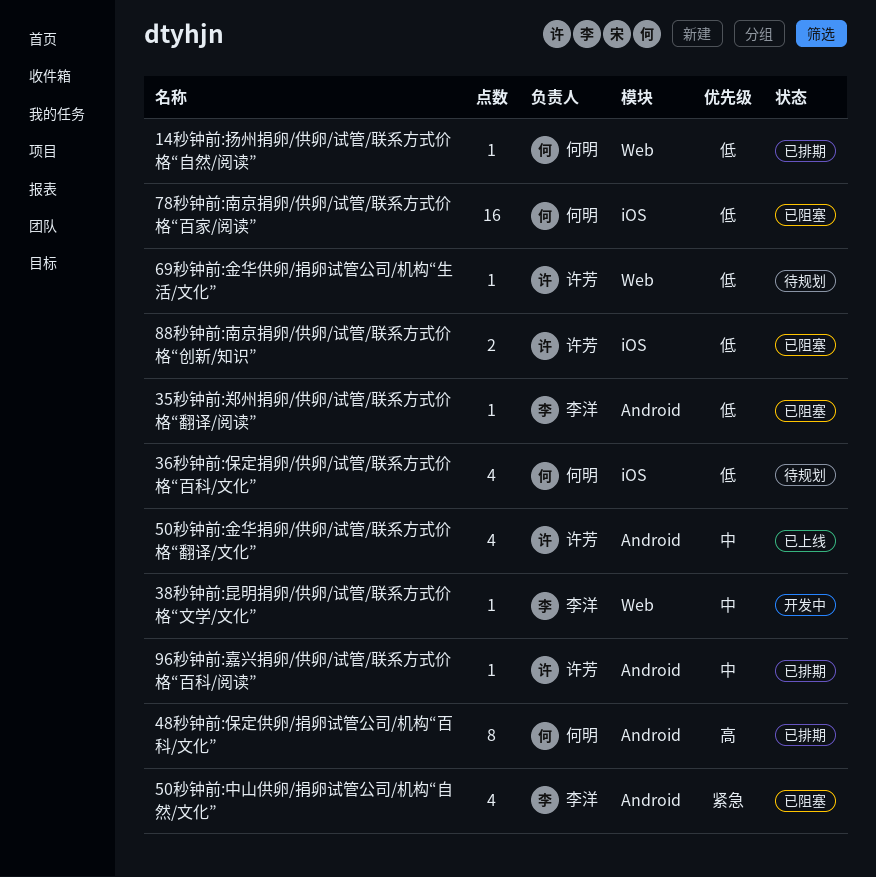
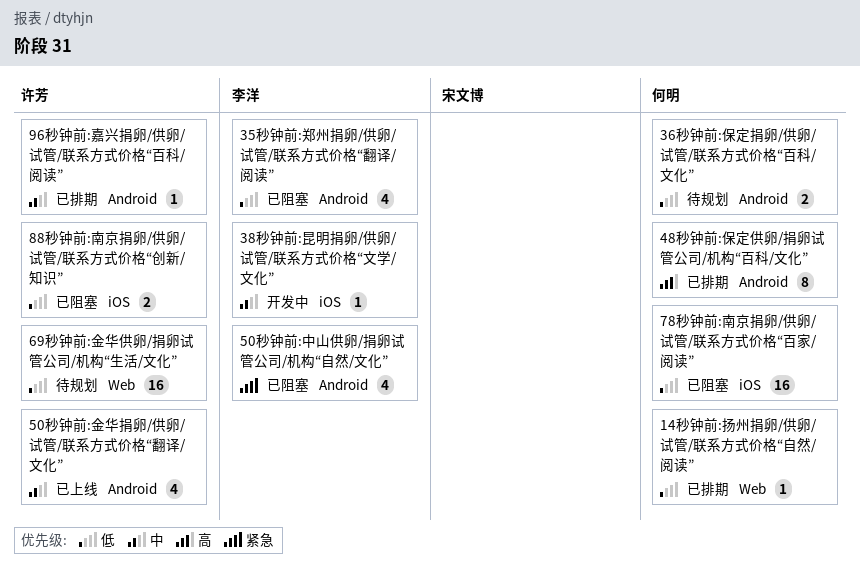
35秒钟前:郑州捐卵/供卵/试管/联系方式价格“翻译/阅读”, estimate: 1 -> 4
36秒钟前:保定捐卵/供卵/试管/联系方式价格“百科/文化”, label: iOS -> Android
36秒钟前:保定捐卵/供卵/试管/联系方式价格“百科/文化”, estimate: 4 -> 2
38秒钟前:昆明捐卵/供卵/试管/联系方式价格“文学/文化”, label: Web -> iOS
69秒钟前:金华供卵/捐卵试管公司/机构“生活/文化”, estimate: 1 -> 16

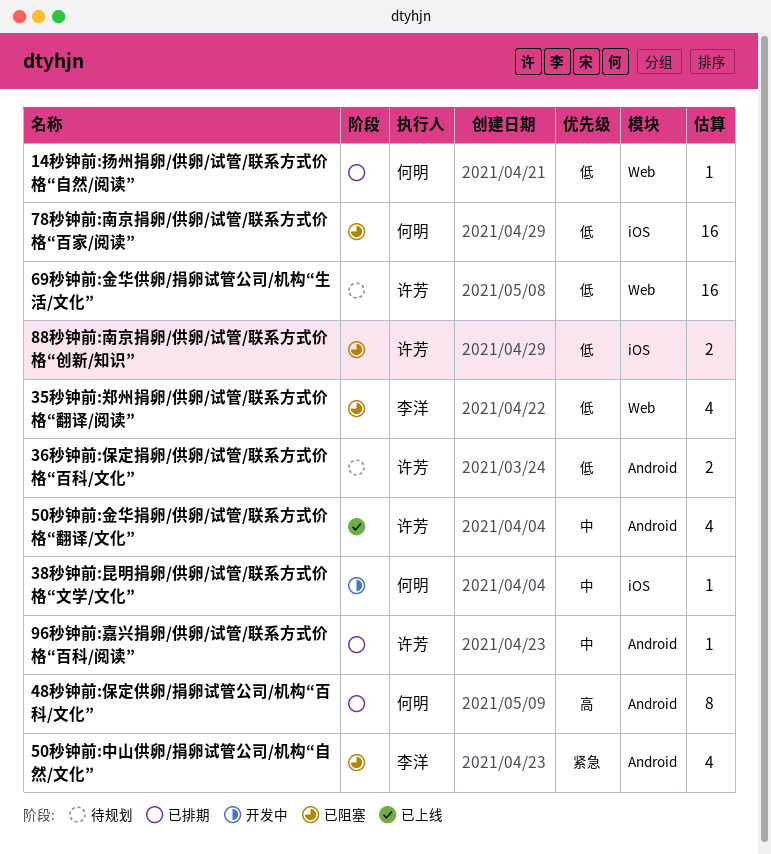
35秒钟前:郑州捐卵/供卵/试管/联系方式价格“翻译/阅读”, label: Android -> Web
36秒钟前:保定捐卵/供卵/试管/联系方式价格“百科/文化”, owner: 何明 -> 许芳
38秒钟前:昆明捐卵/供卵/试管/联系方式价格“文学/文化”, owner: 李洋 -> 何明

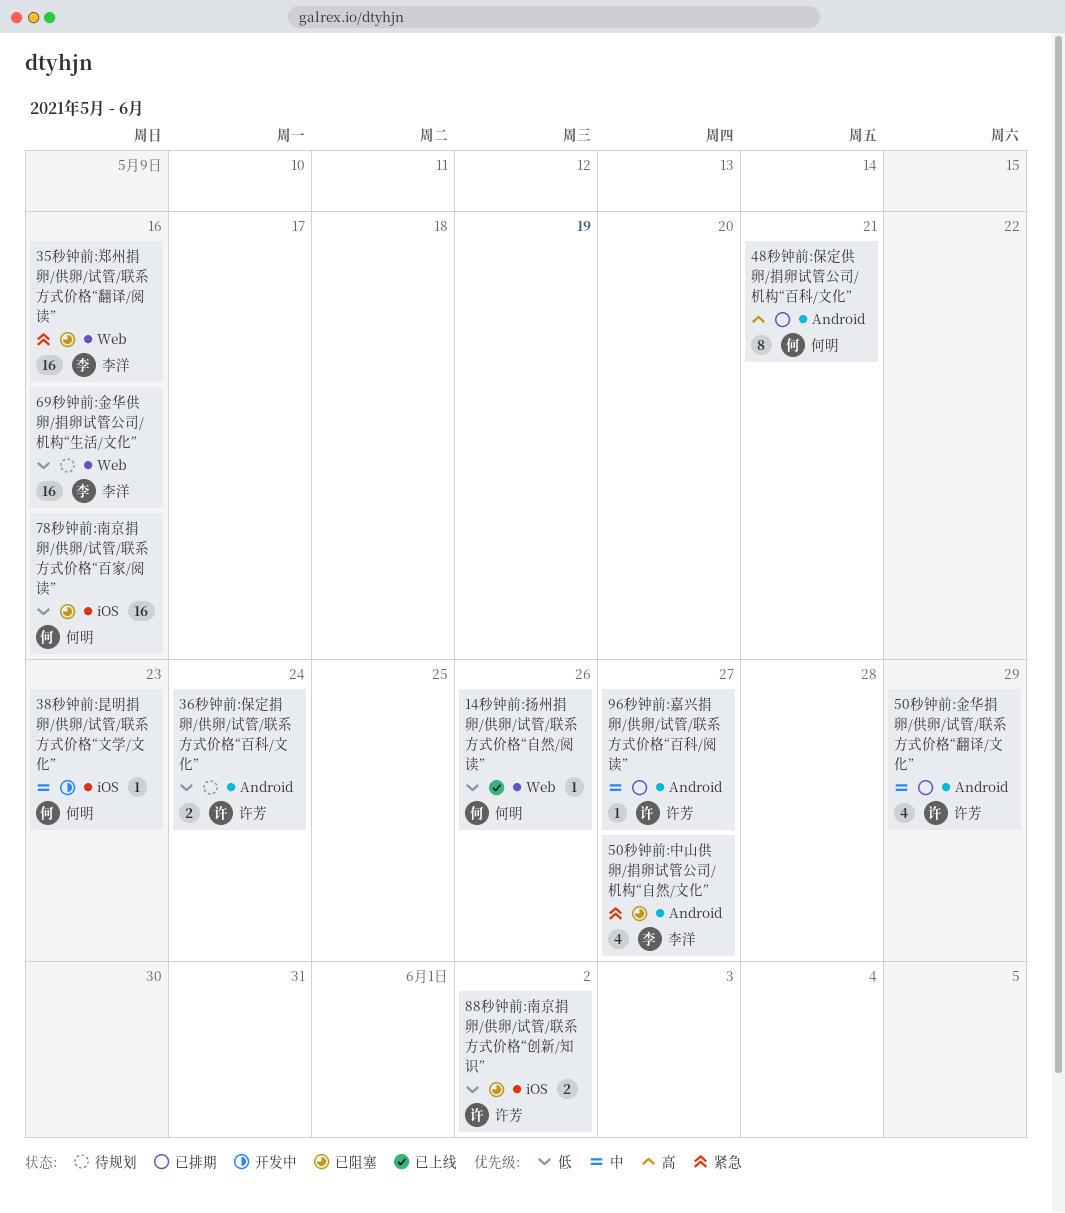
14秒钟前:扬州捐卵/供卵/试管/联系方式价格“自然/阅读”, status: 已排期 -> 已上线
35秒钟前:郑州捐卵/供卵/试管/联系方式价格“翻译/阅读”, priority: 低 -> 紧急
35秒钟前:郑州捐卵/供卵/试管/联系方式价格“翻译/阅读”, estimate: 4 -> 16
50秒钟前:金华捐卵/供卵/试管/联系方式价格“翻译/文化”, status: 已上线 -> 已排期
69秒钟前:金华供卵/捐卵试管公司/机构“生活/文化”, owner: 许芳 -> 李洋

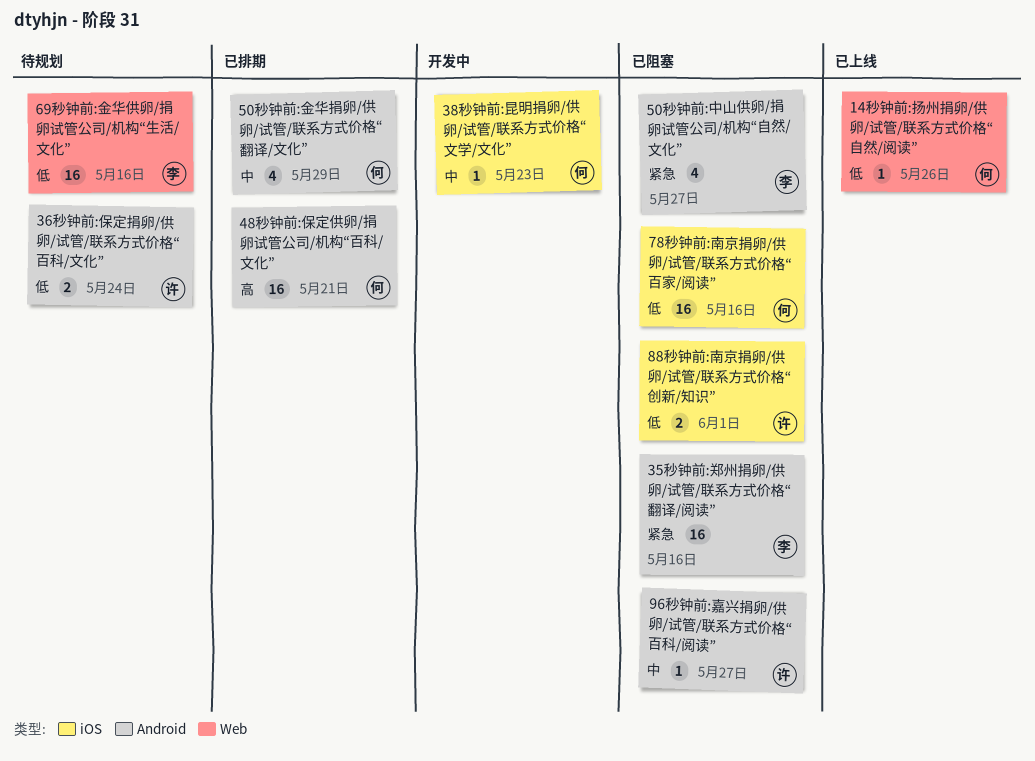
35秒钟前:郑州捐卵/供卵/试管/联系方式价格“翻译/阅读”, label: Web -> Android
48秒钟前:保定供卵/捐卵试管公司/机构“百科/文化”, estimate: 8 -> 16
50秒钟前:金华捐卵/供卵/试管/联系方式价格“翻译/文化”, owner: 许芳 -> 何明
88秒钟前:南京捐卵/供卵/试管/联系方式价格“创新/知识”, due: Jun 2 -> Jun 1
96秒钟前:嘉兴捐卵/供卵/试管/联系方式价格“百科/阅读”, status: 已排期 -> 已阻塞

